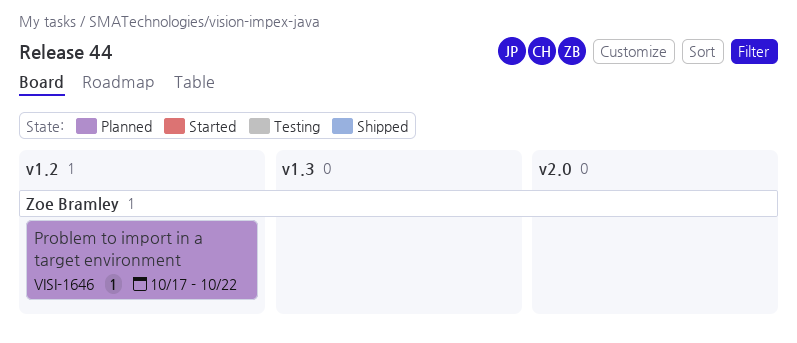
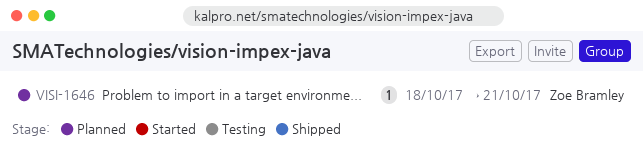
VISI-1646, start: Oct 17 -> Oct 18
VISI-1646, due: Oct 22 -> Oct 21

